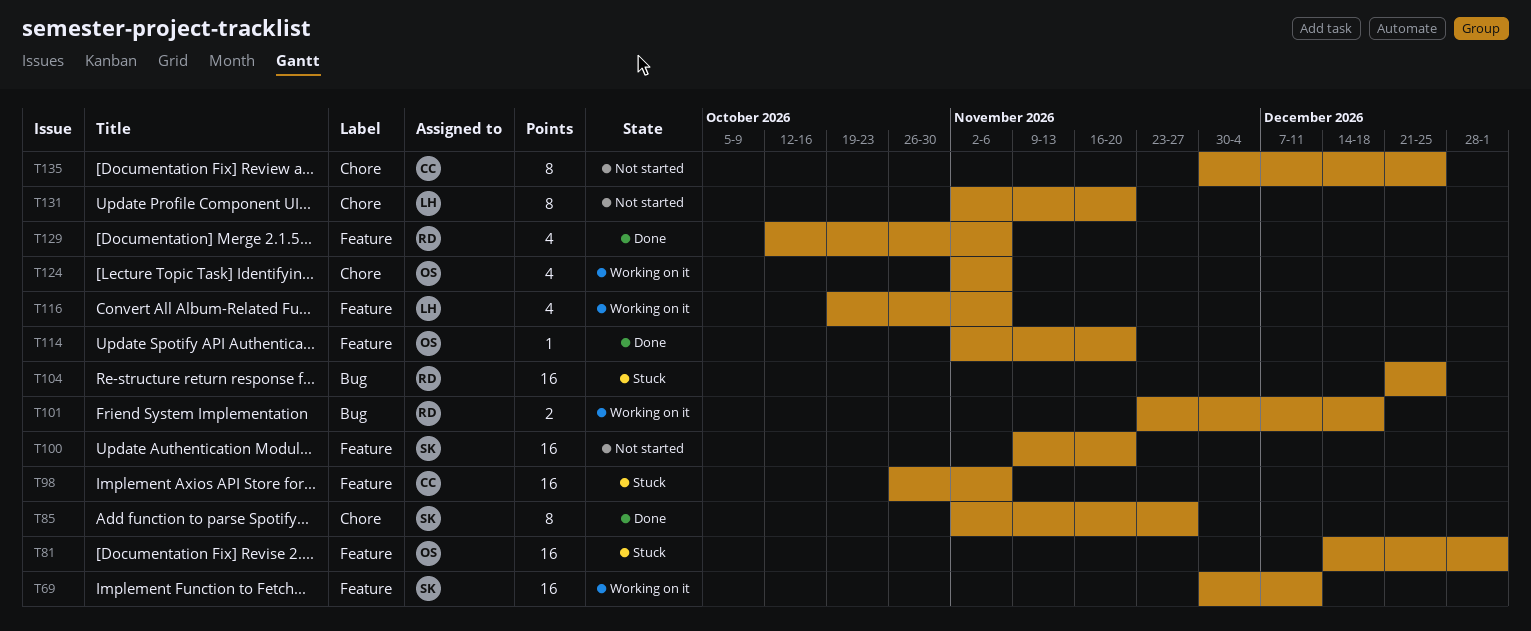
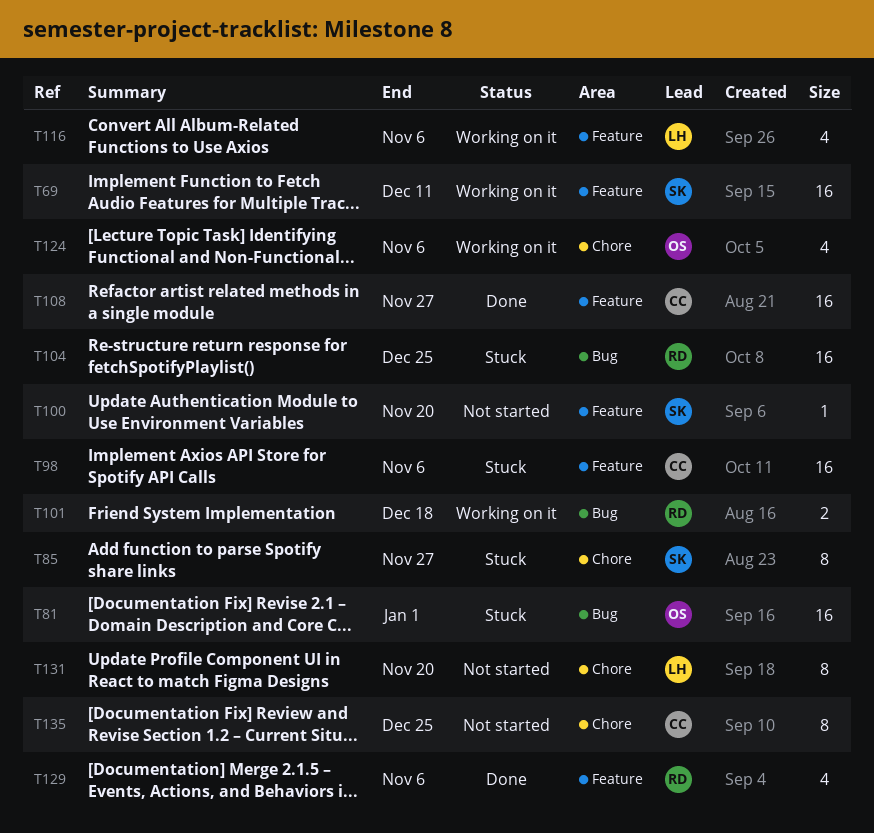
T81, label: Feature -> Bug
T85, status: Done -> Stuck
T100, estimate: 16 -> 1
T108: none -> present
T114: present -> none

